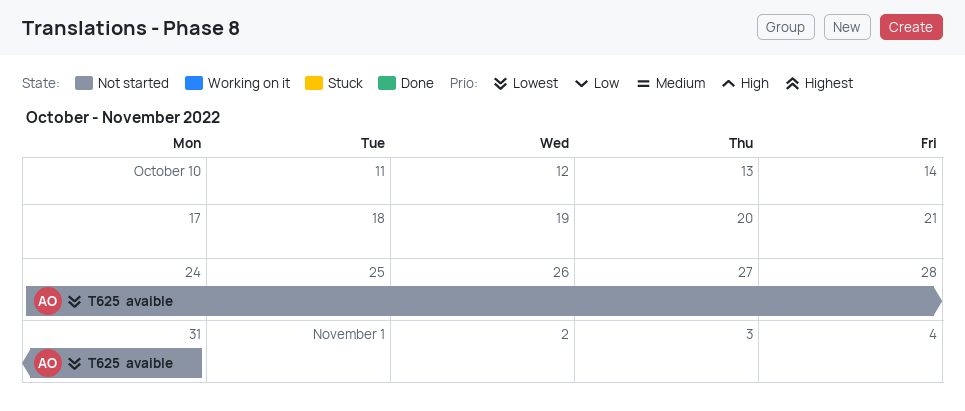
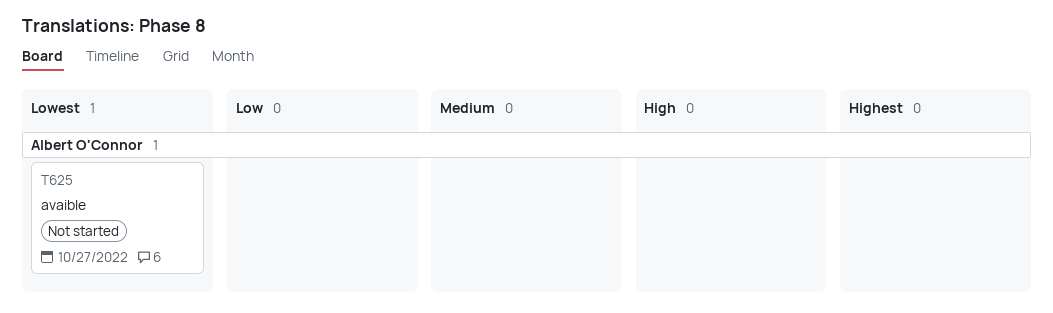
T625, due: Oct 31 -> Oct 27

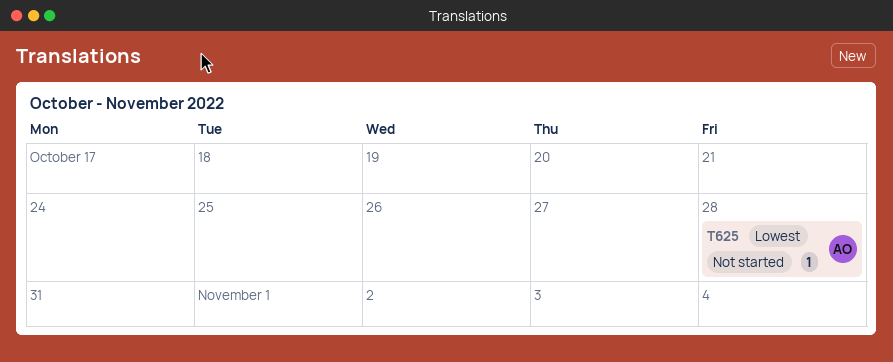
T625, due: Oct 27 -> Oct 28

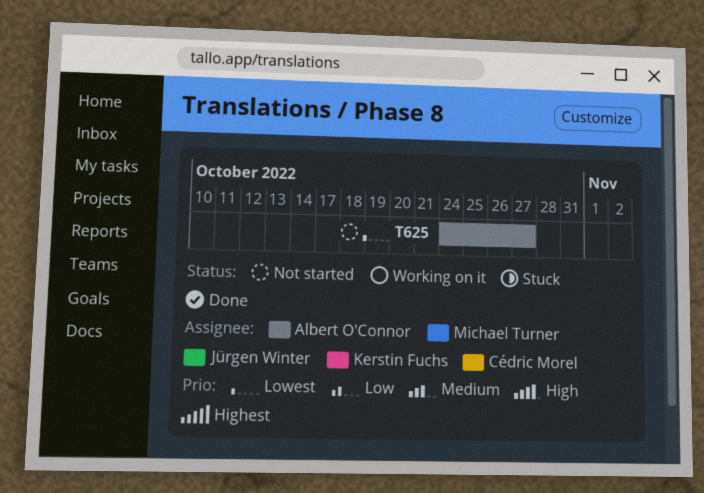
T625, due: Oct 28 -> Oct 27

